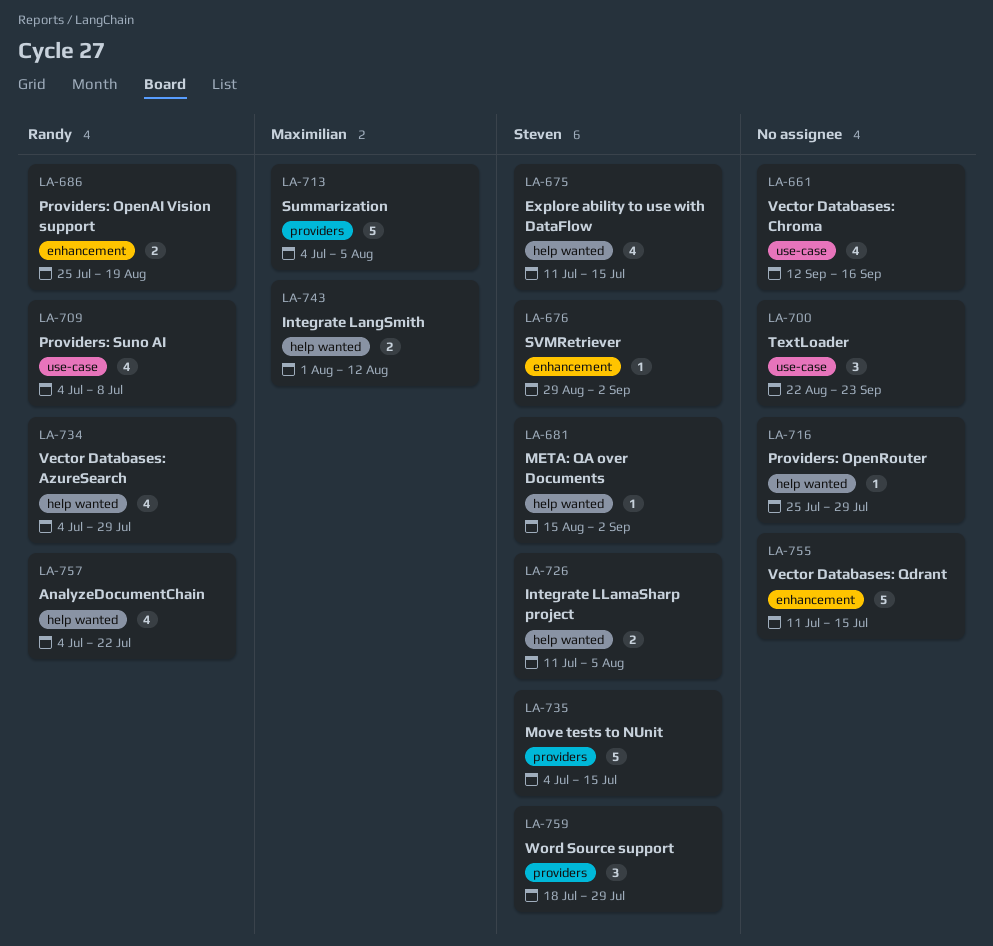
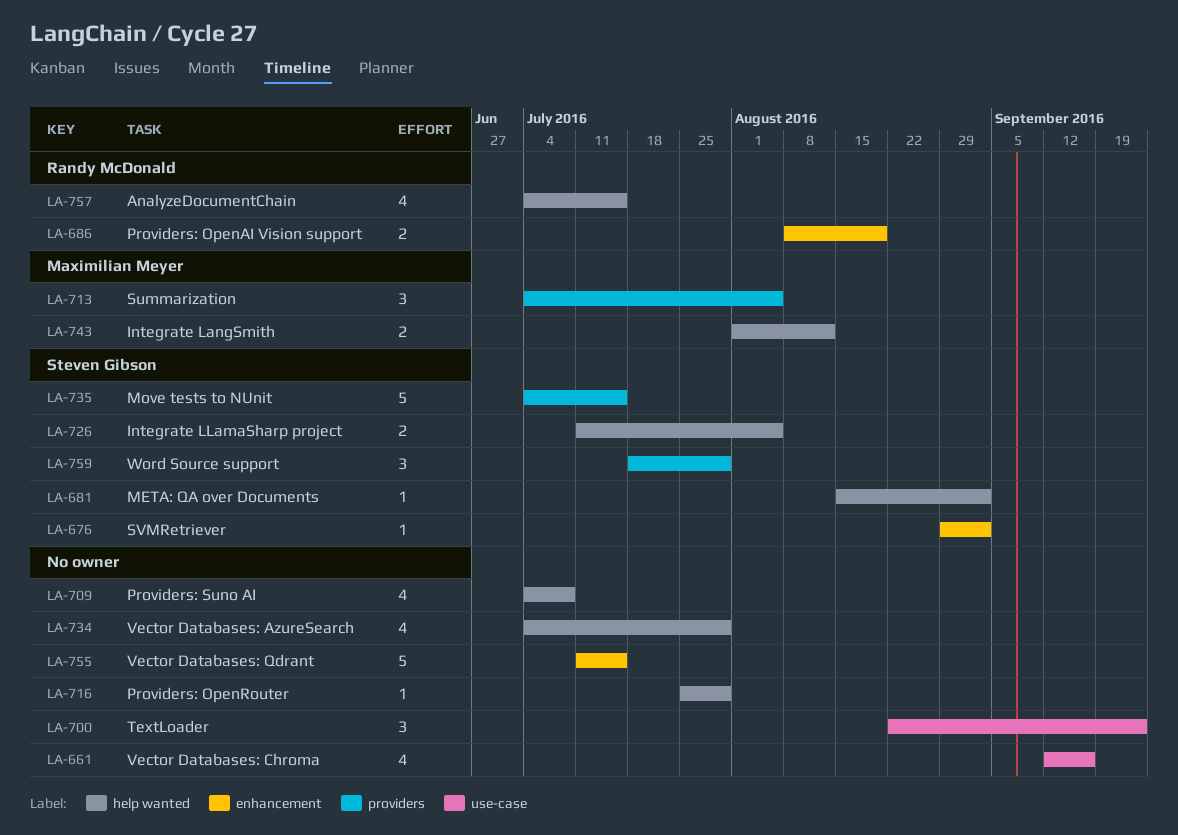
LA-675: present -> none
LA-686, start: Jul 25 -> Aug 8
LA-709, owner: Randy McDonald -> none
LA-709, label: use-case -> help wanted
LA-713, estimate: 5 -> 3
LA-734, owner: Randy McDonald -> none
LA-757, due: Jul 22 -> Jul 15

